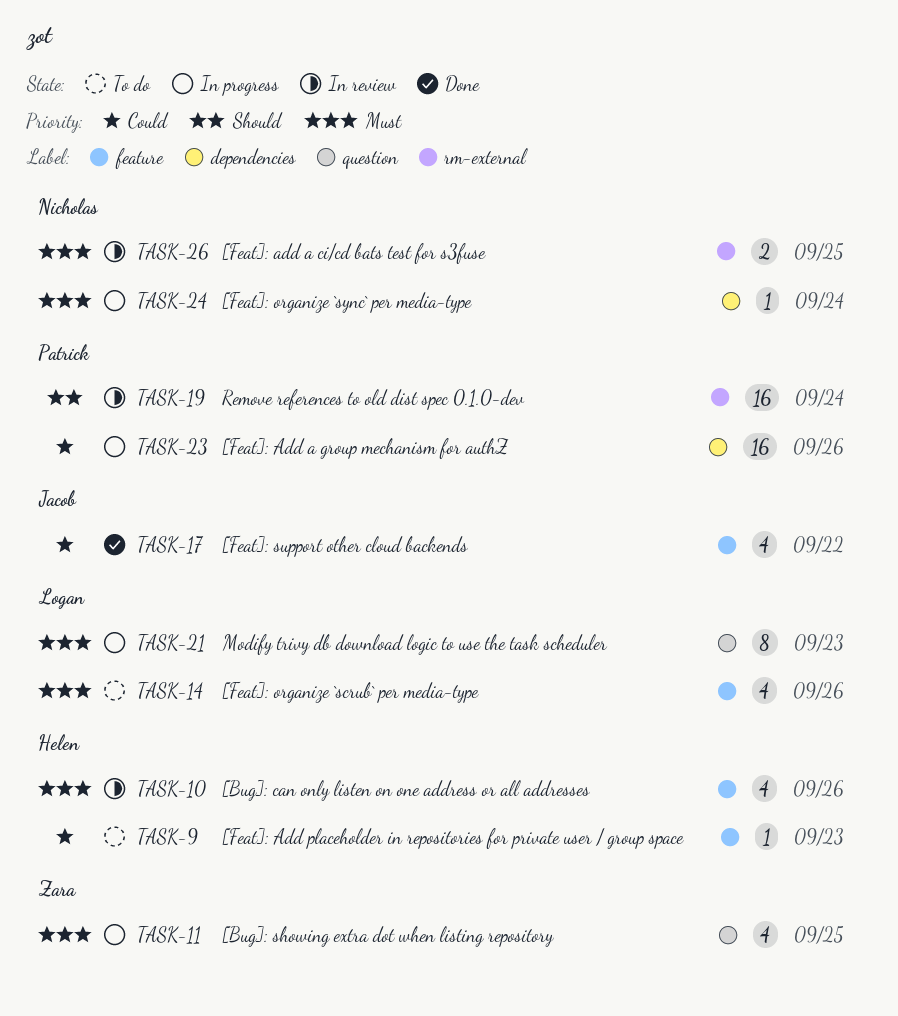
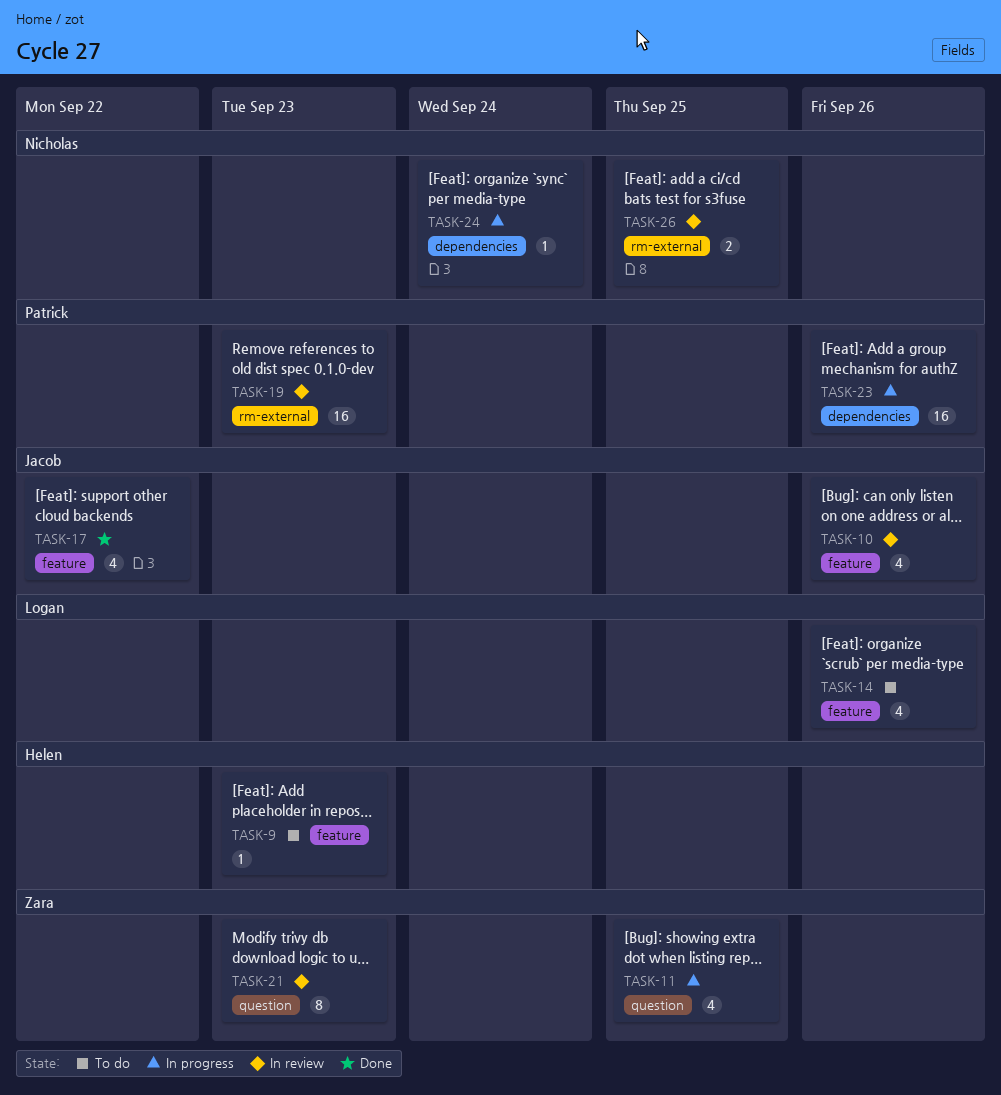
TASK-10, owner: Helen -> Jacob
TASK-19, due: Sep 24 -> Sep 23
TASK-21, status: In progress -> In review
TASK-21, owner: Logan -> Zara

